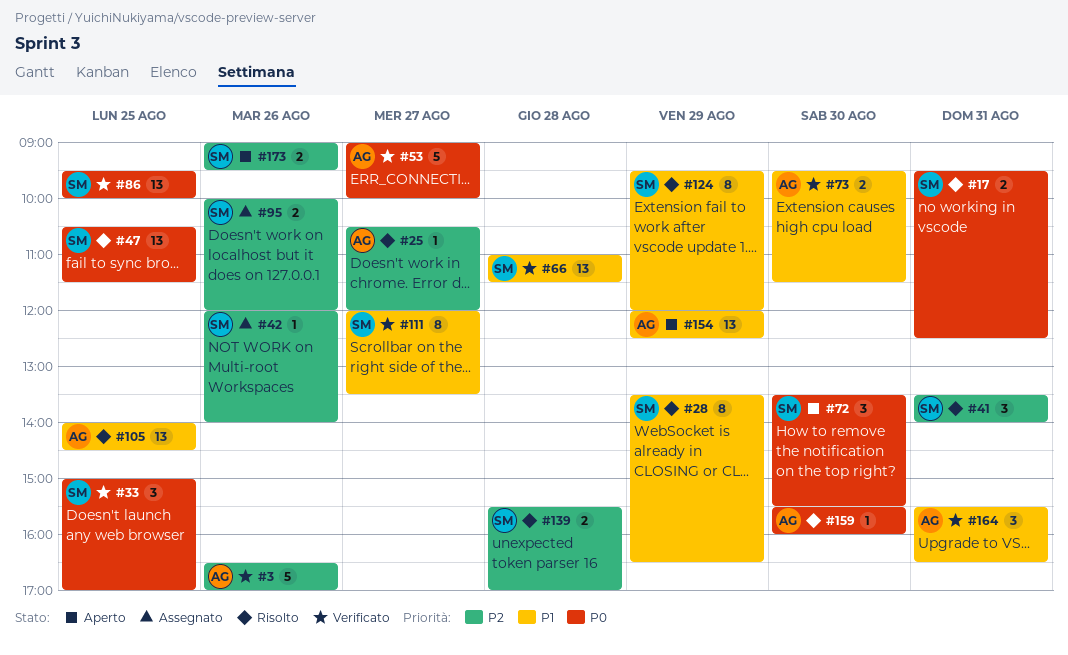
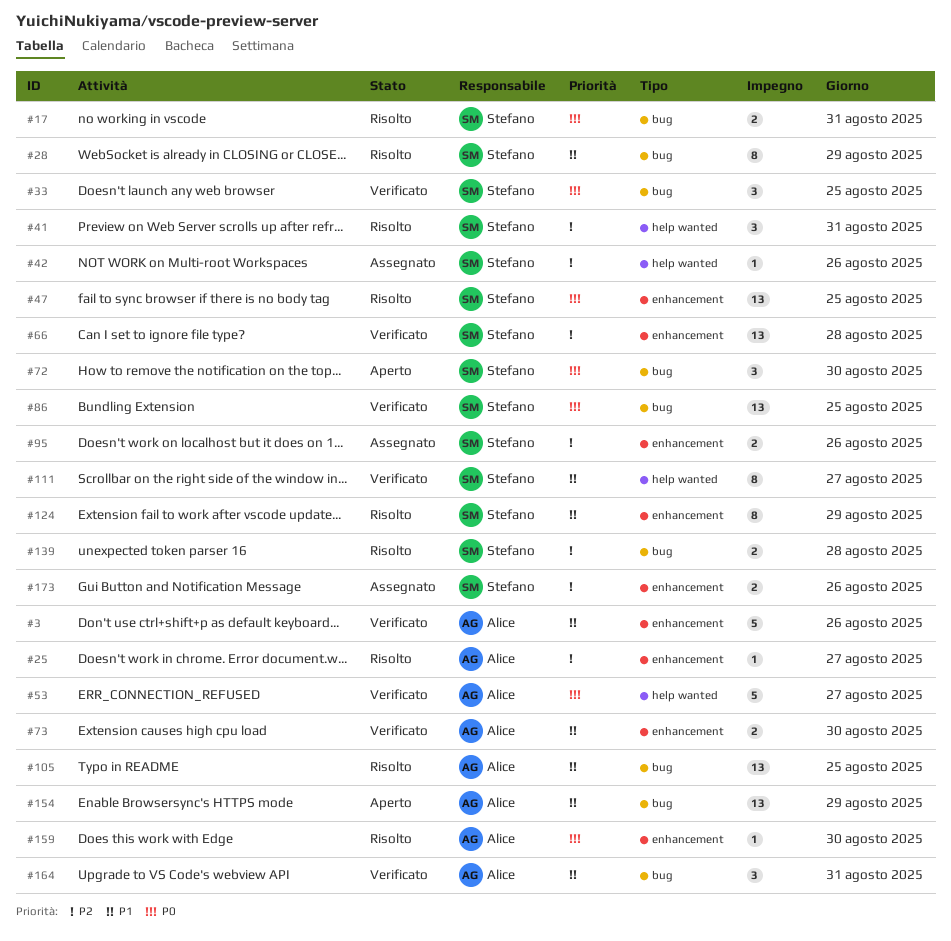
#3, priority: P2 -> P1
#66, priority: P1 -> P2
#173, status: Aperto -> Assegnato

